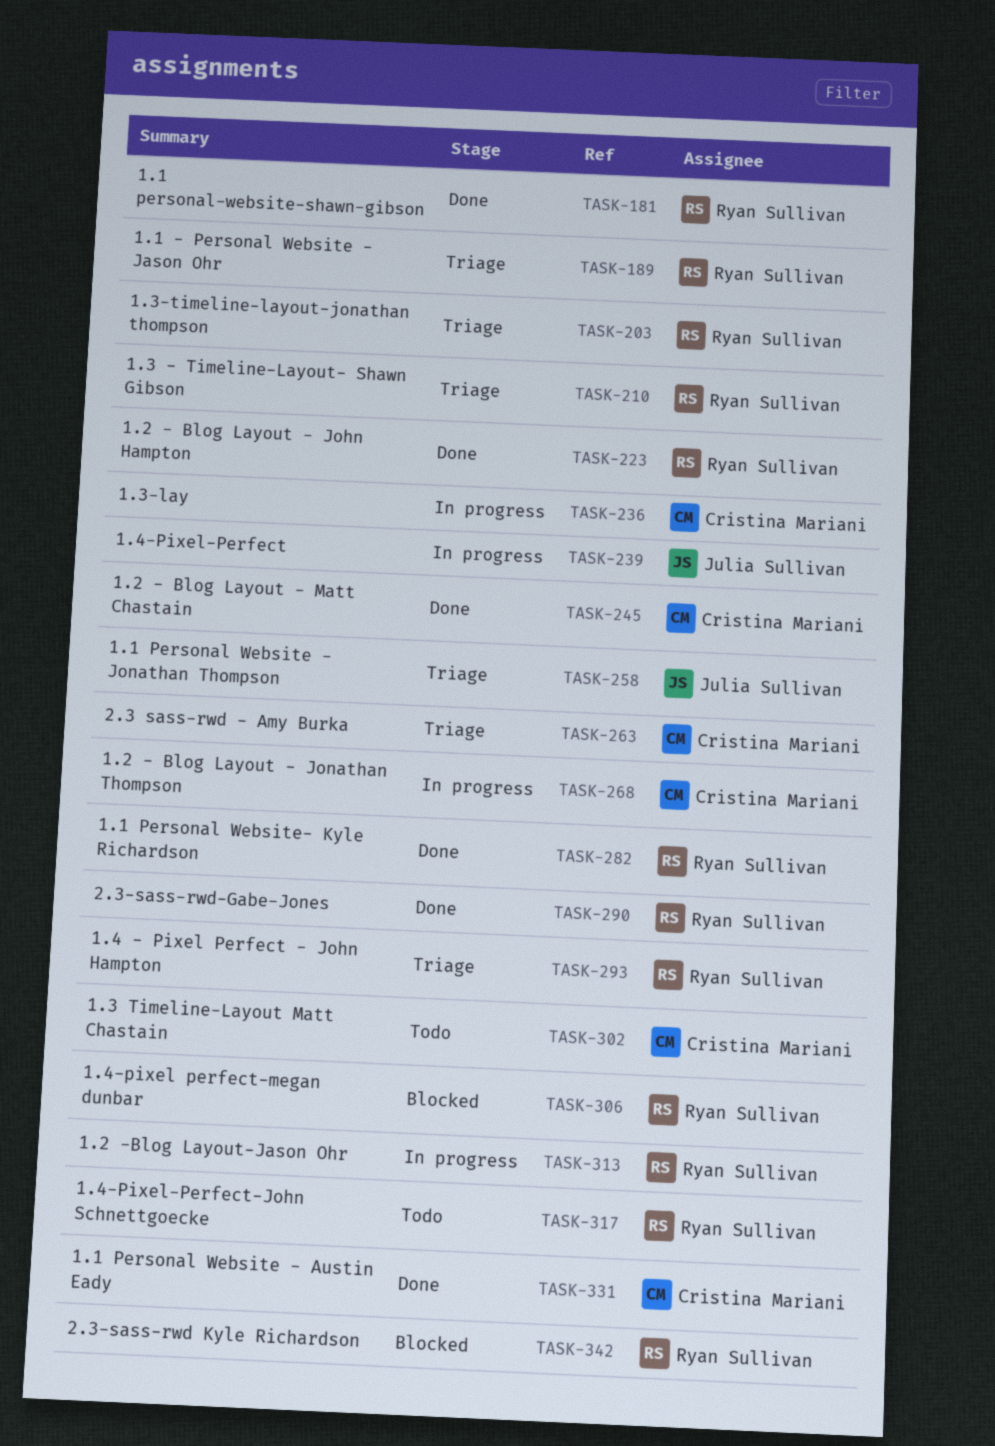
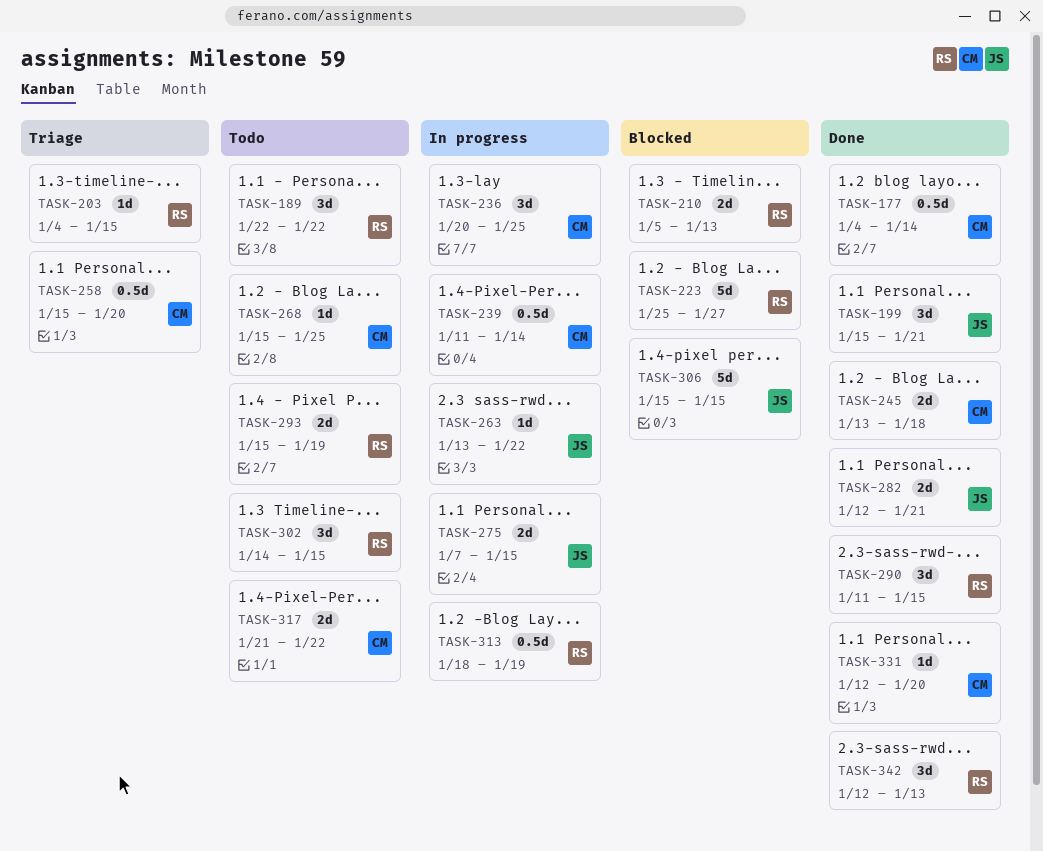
TASK-177: none -> present
TASK-181: present -> none
TASK-189, status: Triage -> Todo
TASK-199: none -> present
TASK-210, status: Triage -> Blocked
TASK-223, status: Done -> Blocked
TASK-239, owner: Julia Sullivan -> Cristina Mariani
TASK-258, owner: Julia Sullivan -> Cristina Mariani
TASK-263, status: Triage -> In progress
TASK-263, owner: Cristina Mariani -> Julia Sullivan
TASK-268, status: In progress -> Todo
TASK-275: none -> present
TASK-282, owner: Ryan Sullivan -> Julia Sullivan
TASK-293, status: Triage -> Todo
TASK-302, owner: Cristina Mariani -> Ryan Sullivan
TASK-306, owner: Ryan Sullivan -> Julia Sullivan
TASK-317, owner: Ryan Sullivan -> Cristina Mariani
TASK-342, status: Blocked -> Done

